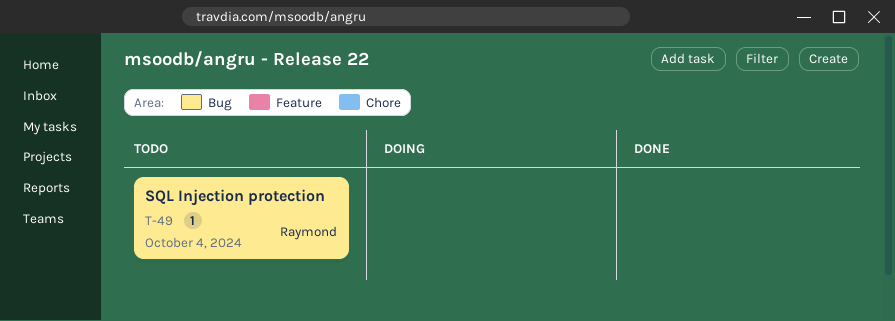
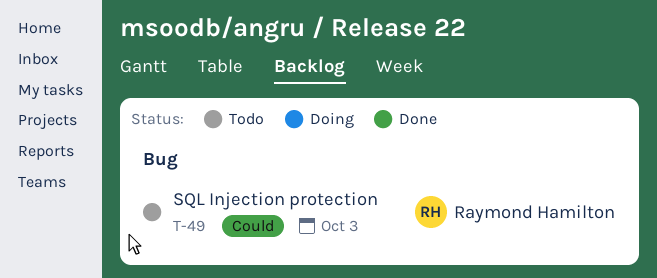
T-49, due: Oct 4 -> Oct 3

